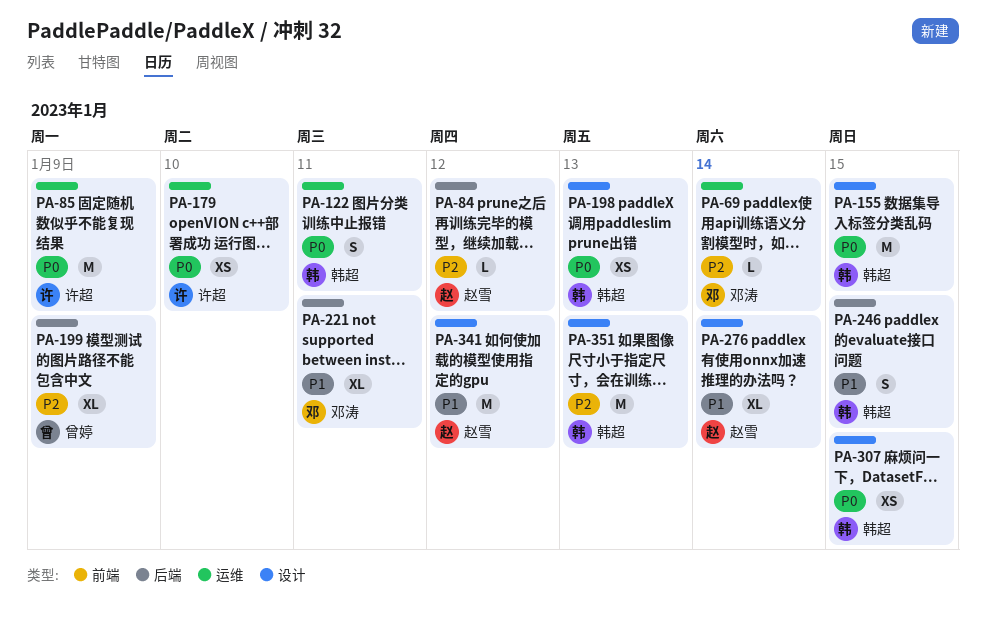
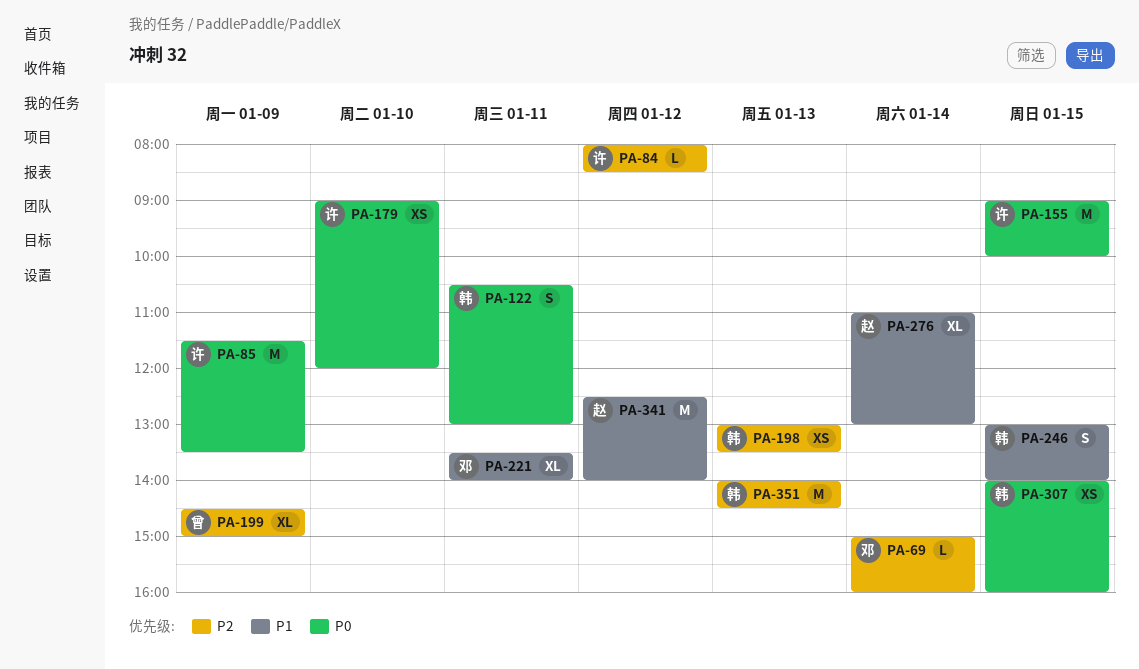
PA-84, owner: 赵雪 -> 许超
PA-155, owner: 韩超 -> 许超
PA-198, priority: P0 -> P2

